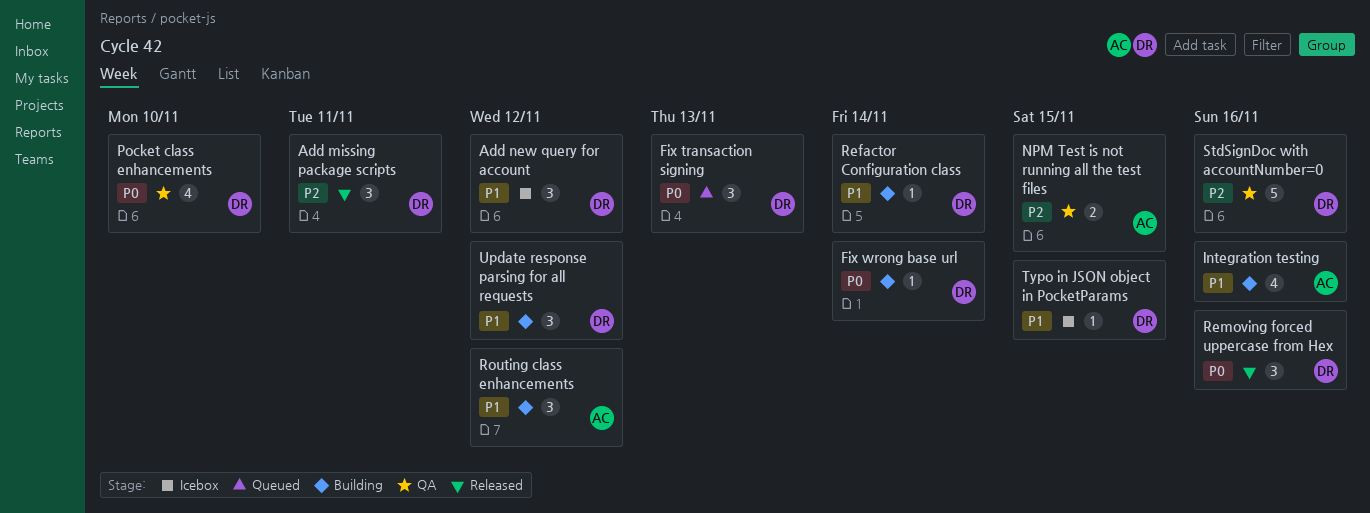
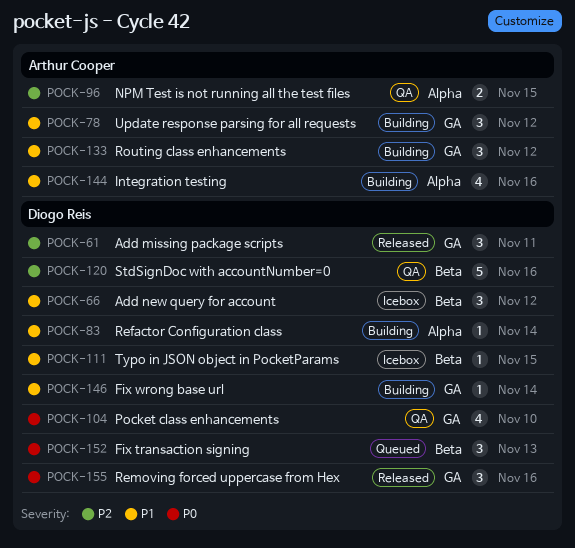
Fix wrong base url, priority: P0 -> P1
Update response parsing for all requests, owner: Diogo Reis -> Arthur Cooper

